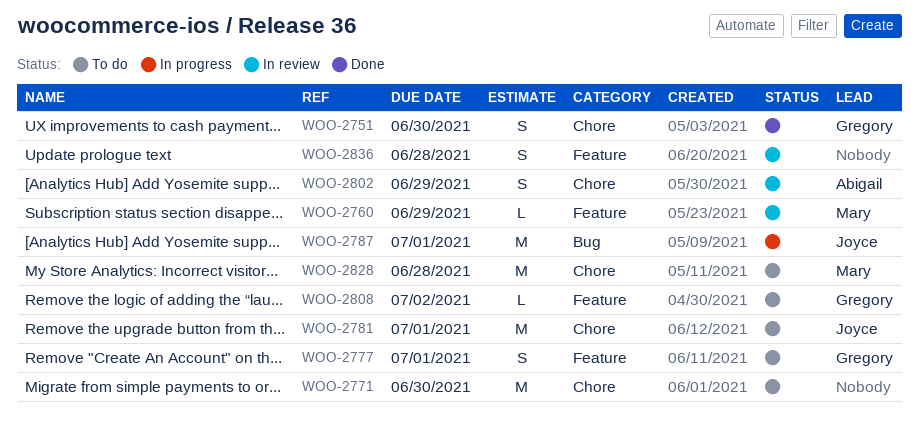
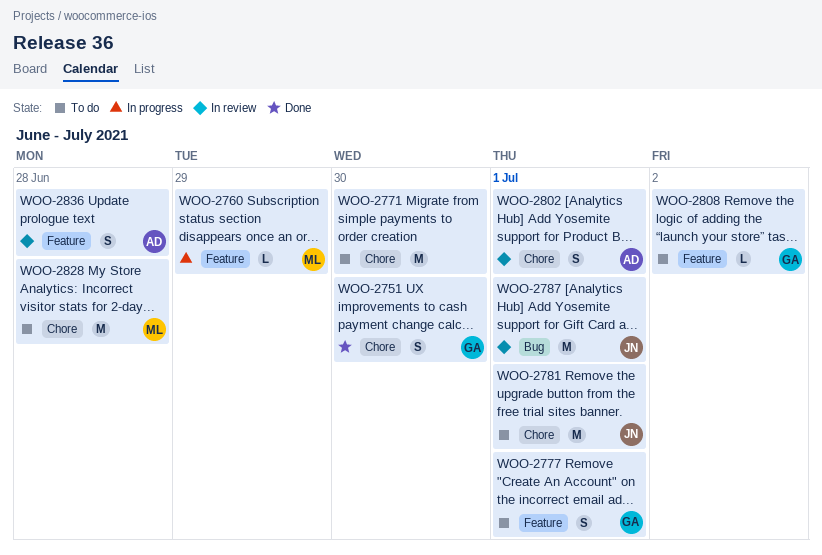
WOO-2760, status: In review -> In progress
WOO-2787, status: In progress -> In review
WOO-2802, due: Jun 29 -> Jul 1
WOO-2836, owner: none -> Abigail

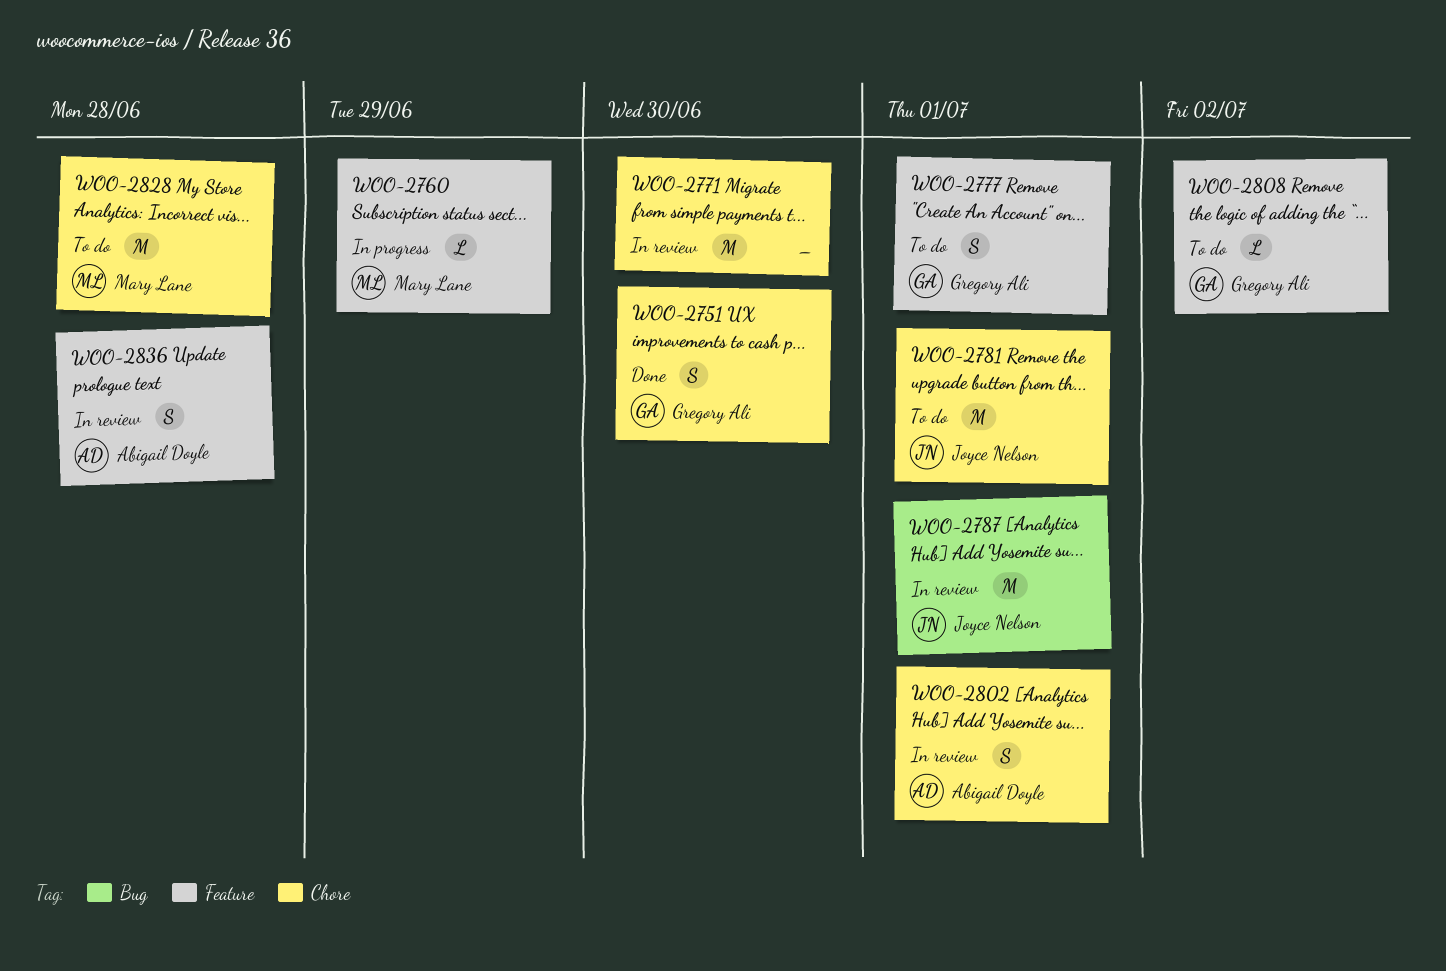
WOO-2771, status: To do -> In review

